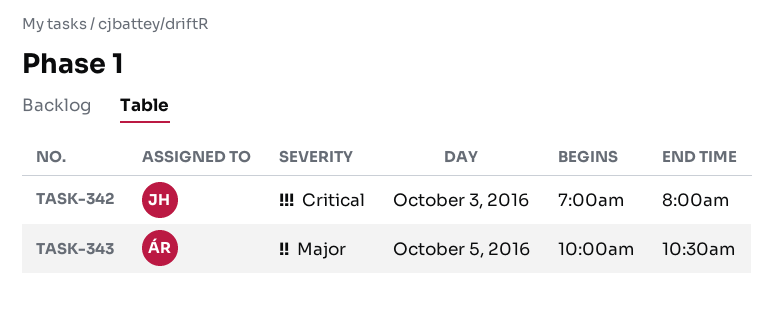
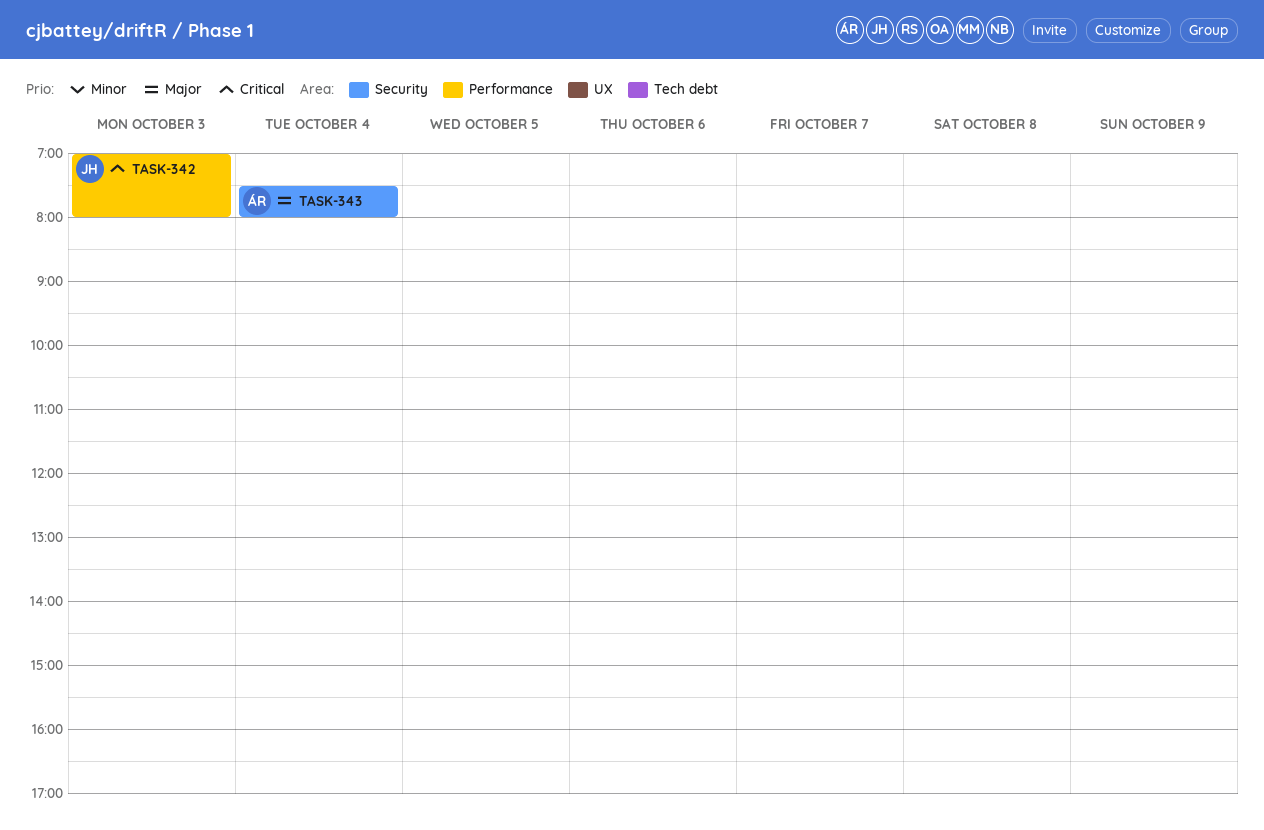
TASK-343, day: Oct 5 -> Oct 4
TASK-343, begins: 10:00 -> 07:30
TASK-343, ends: 10:30 -> 08:00

